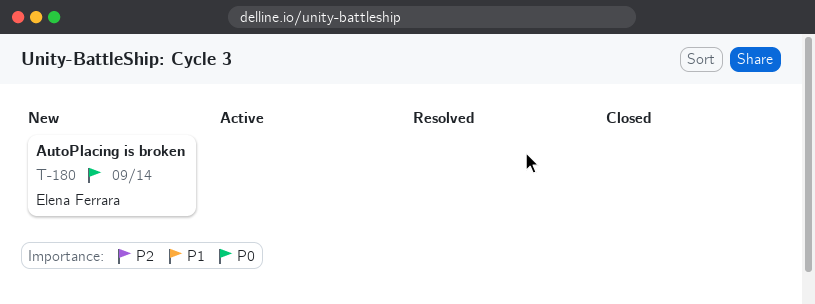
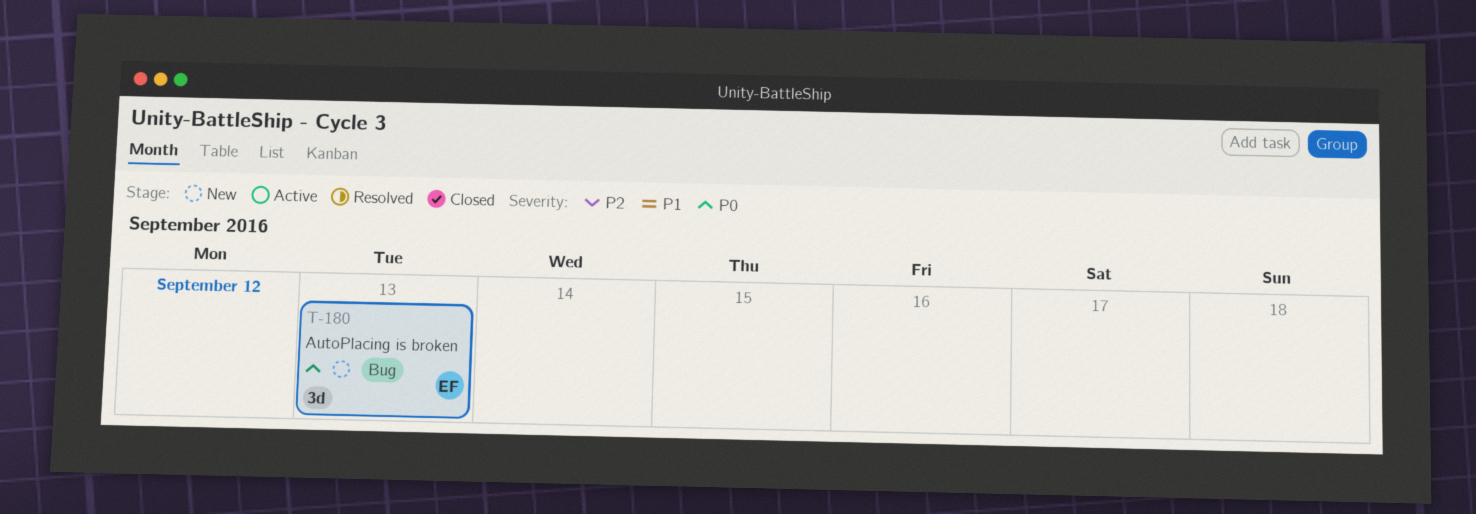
T-180, due: Sep 14 -> Sep 13

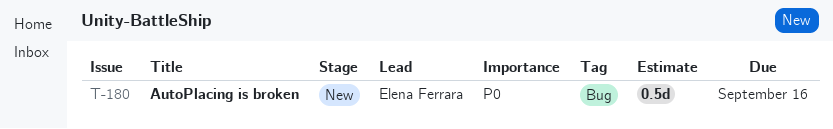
T-180, estimate: 3d -> 0.5d
T-180, due: Sep 13 -> Sep 16

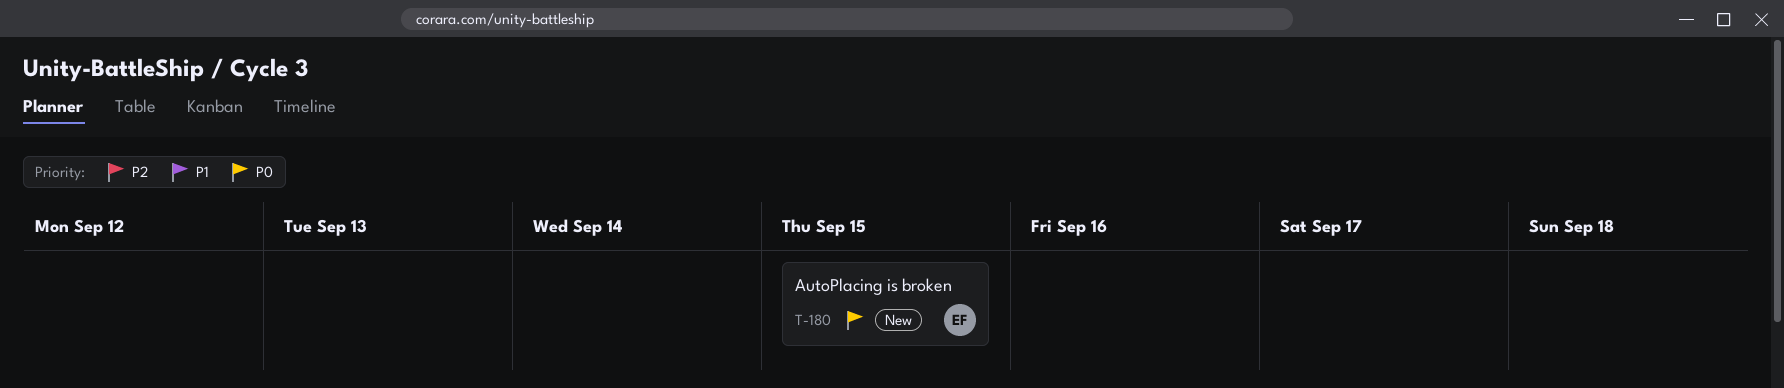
T-180, due: Sep 16 -> Sep 15

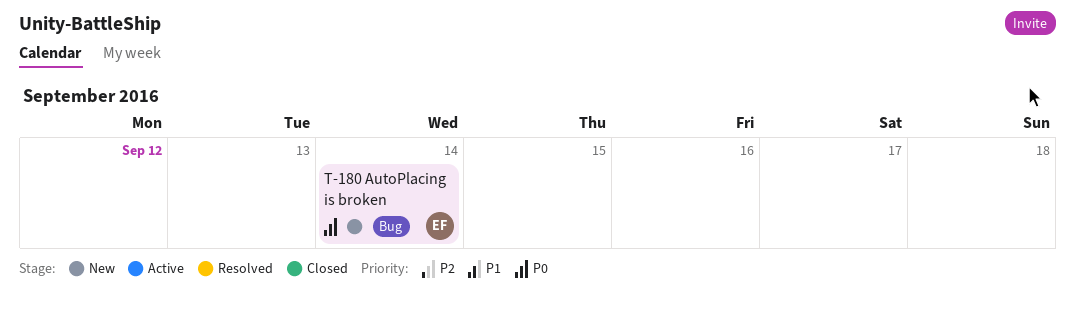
T-180, due: Sep 15 -> Sep 14

